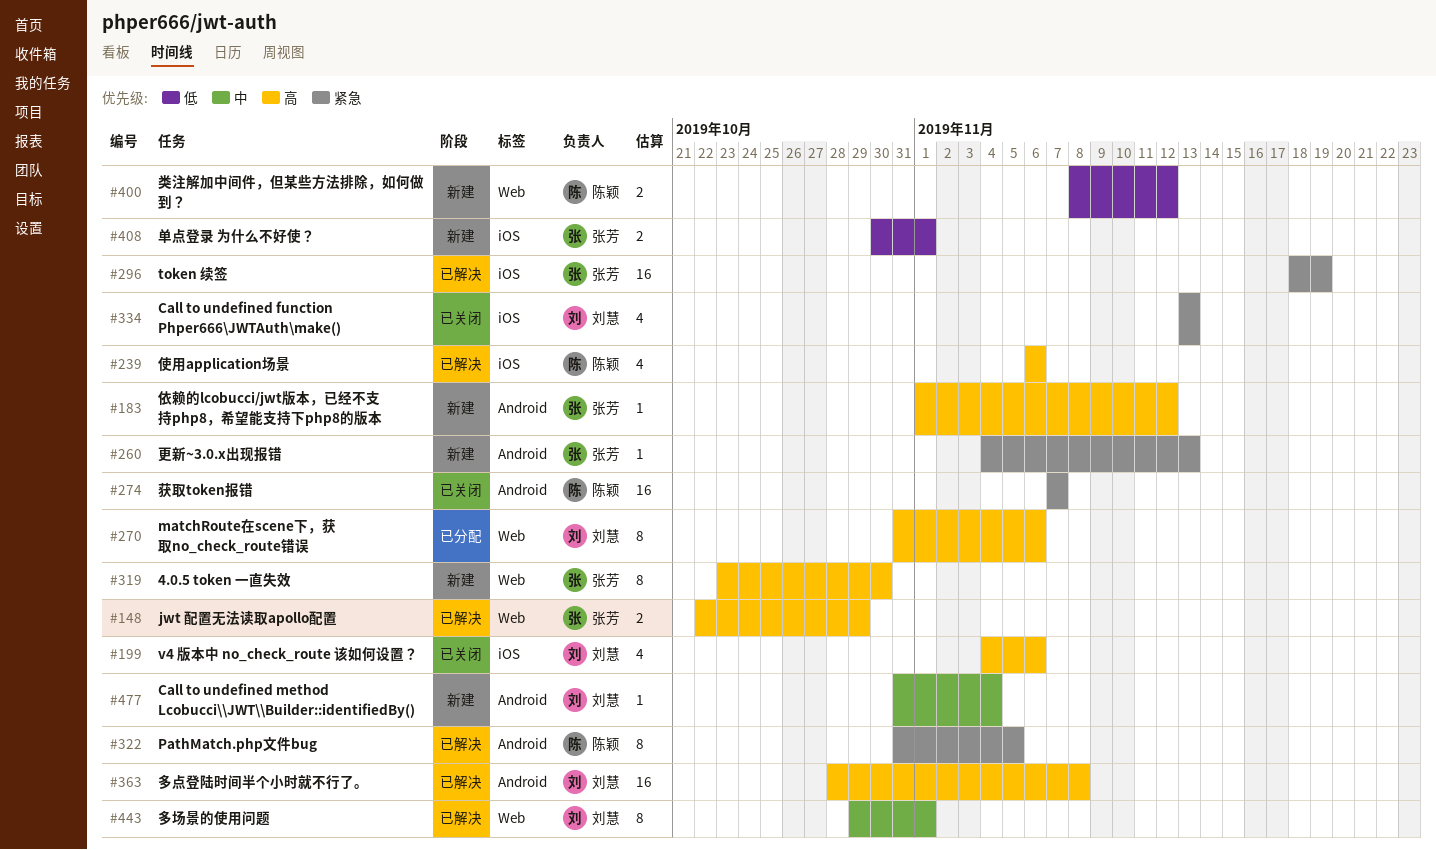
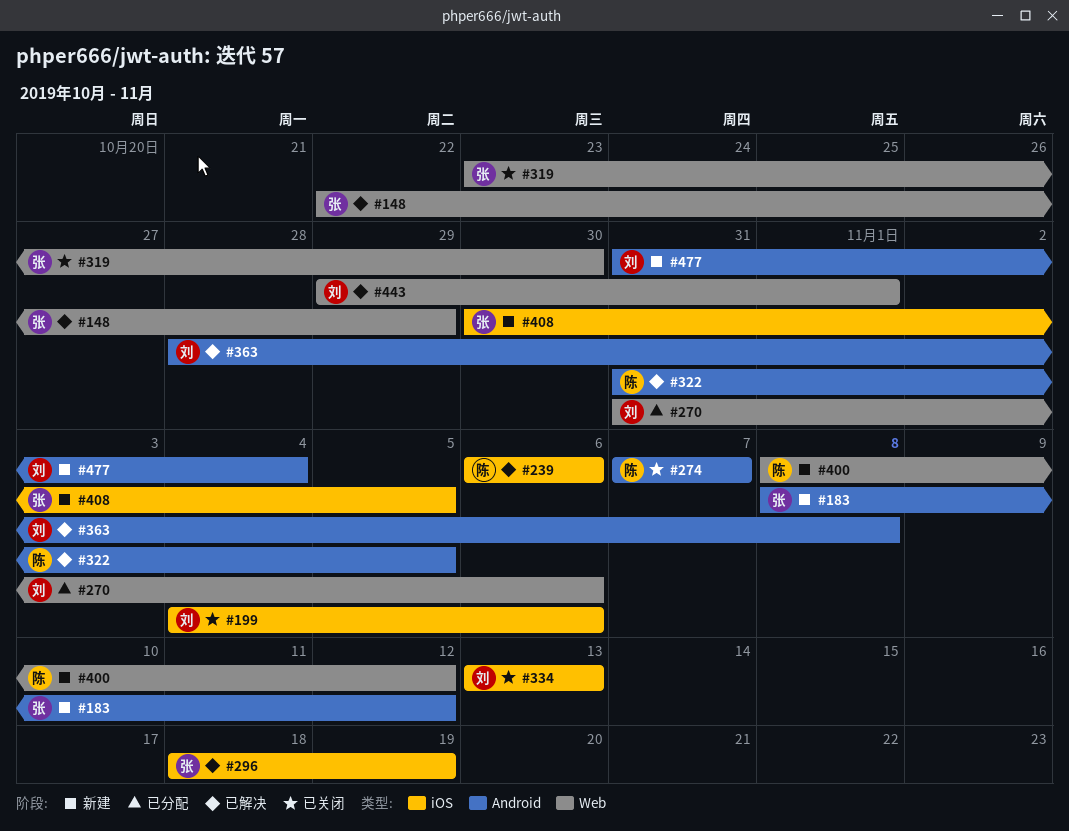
#183, start: Nov 1 -> Nov 8
#260: present -> none
#319, status: 新建 -> 已关闭
#408, due: Nov 1 -> Nov 5

